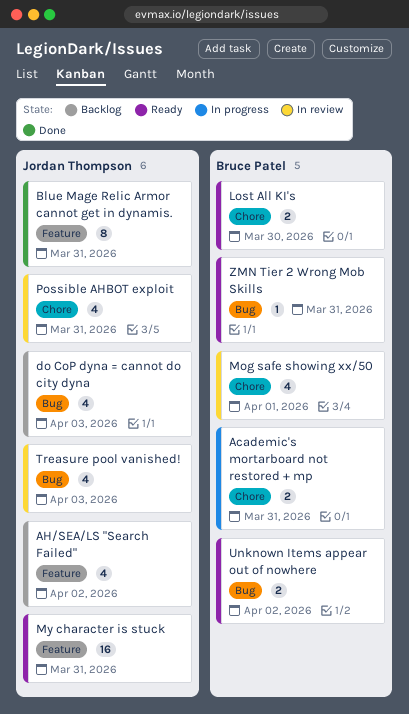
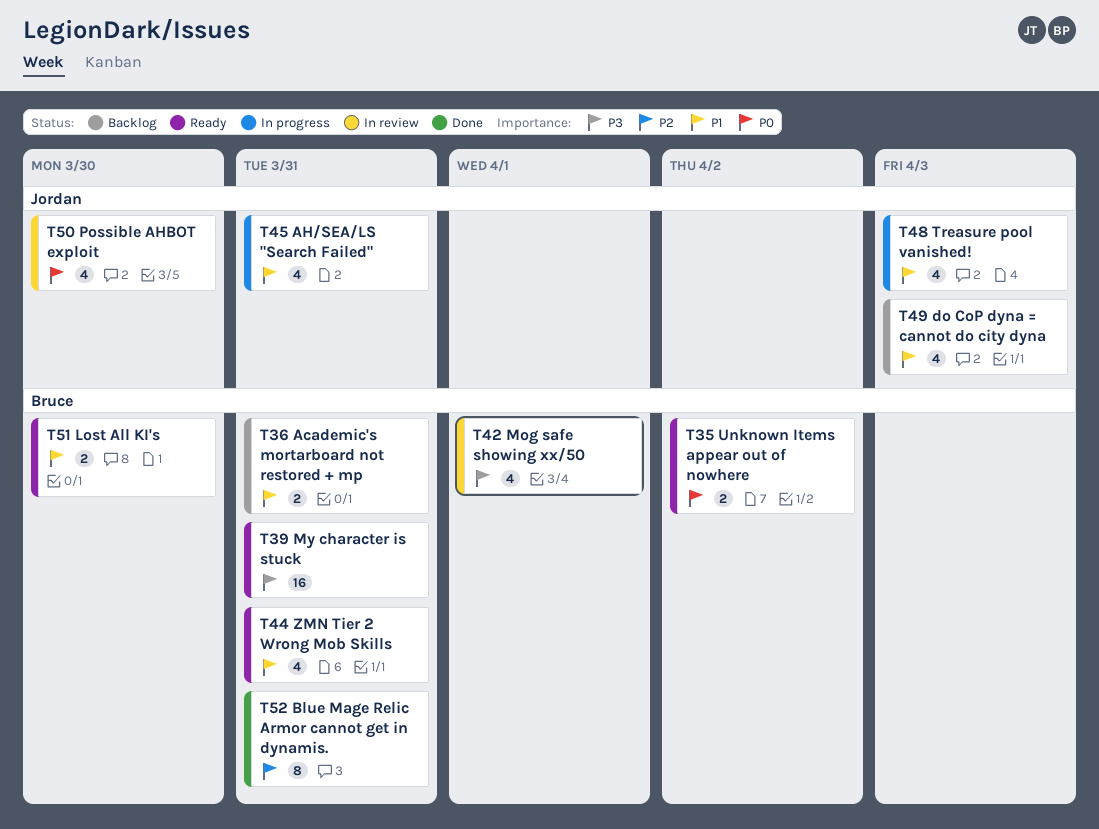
Academic's mortarboard not restored + mp, status: In progress -> Backlog
AH/SEA/LS "Search Failed", status: Backlog -> In progress
AH/SEA/LS "Search Failed", due: Apr 2 -> Mar 31
Blue Mage Relic Armor cannot get in dynamis., owner: Jordan Thompson -> Bruce Patel
My character is stuck, owner: Jordan Thompson -> Bruce Patel
Possible AHBOT exploit, due: Mar 31 -> Mar 30
Treasure pool vanished!, status: In review -> In progress
ZMN Tier 2 Wrong Mob Skills, estimate: 1 -> 4

